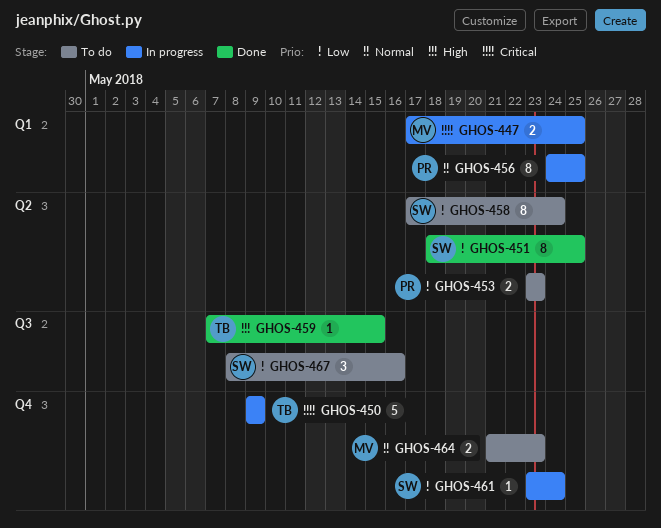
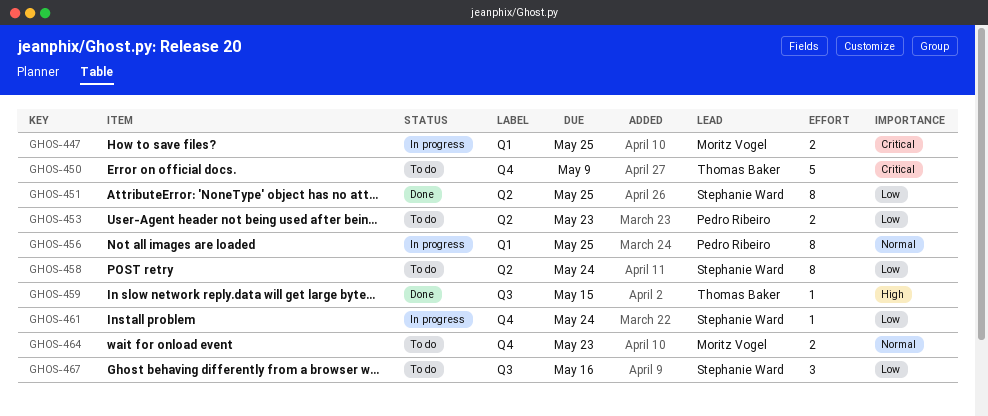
GHOS-450, status: In progress -> To do

